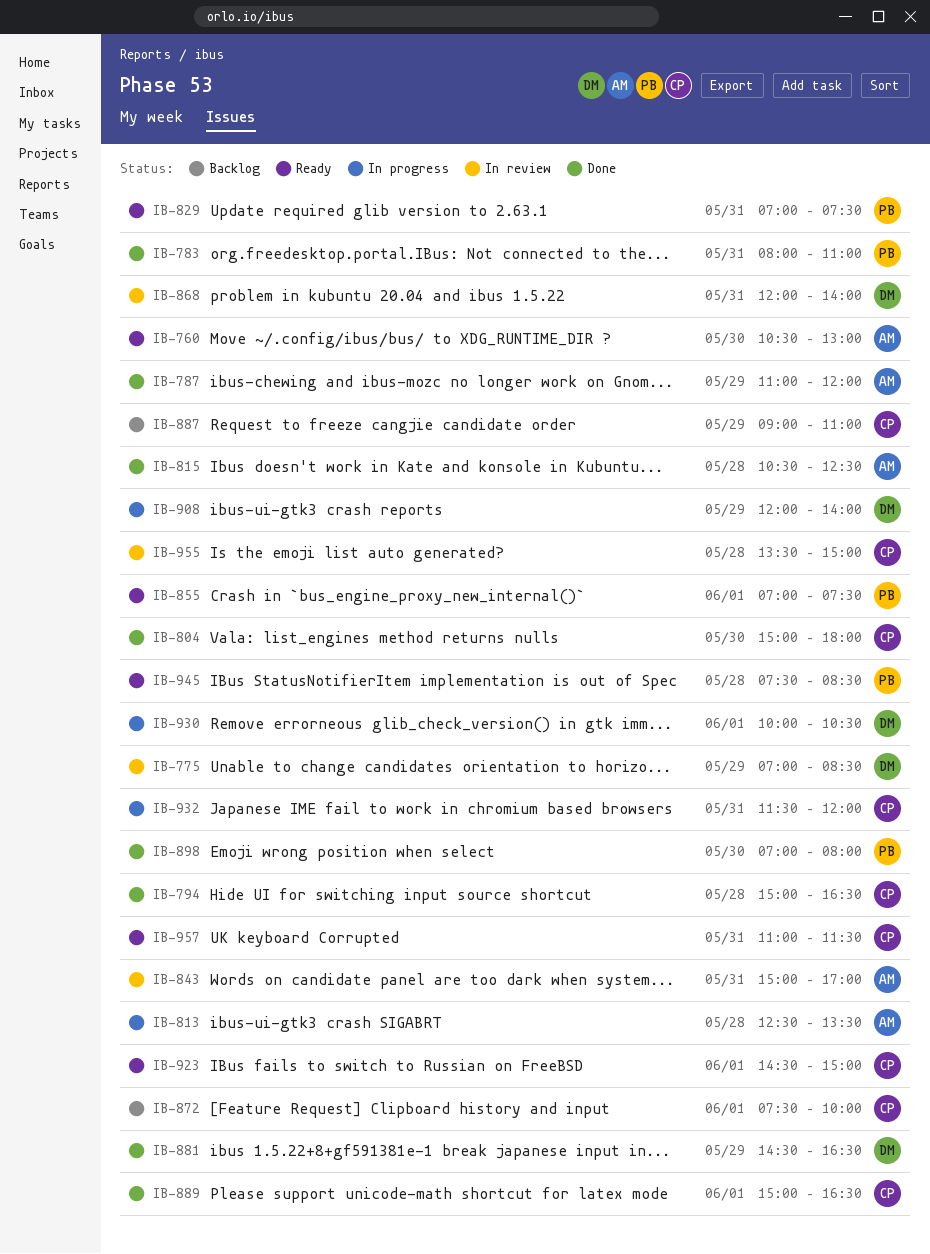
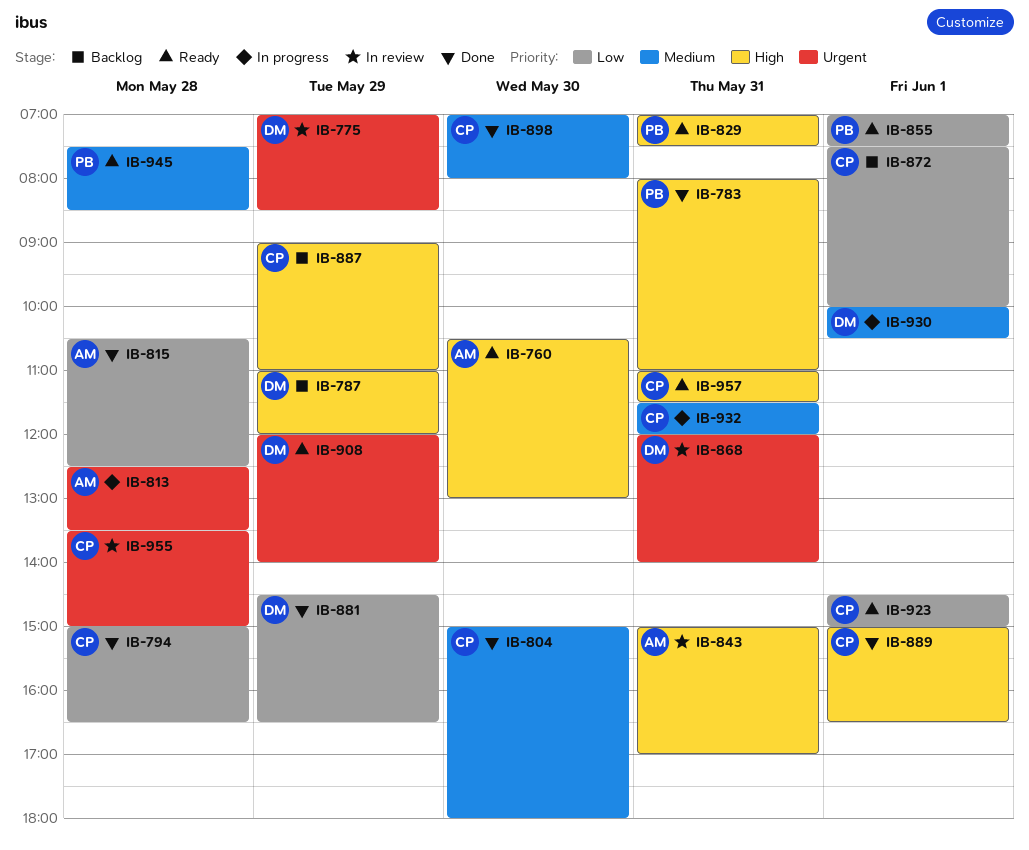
IB-787, status: Done -> Backlog
IB-787, owner: AM -> DM
IB-898, owner: PB -> CP
IB-908, status: In progress -> Ready

